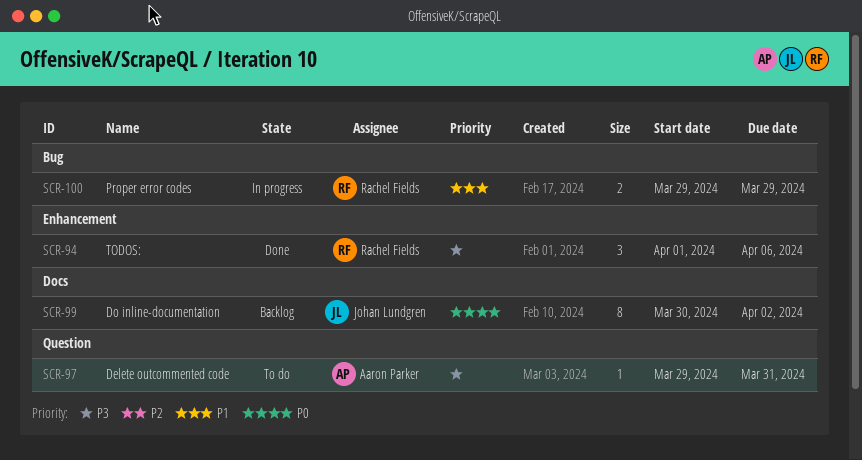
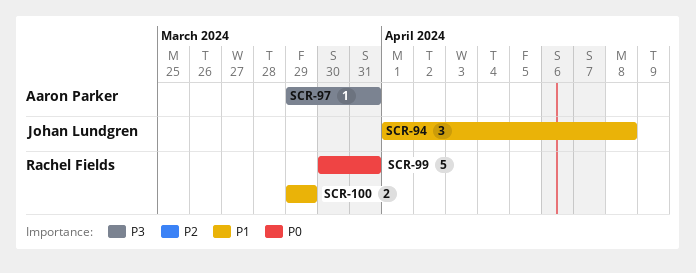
SCR-94, owner: Rachel Fields -> Johan Lundgren
SCR-94, priority: P3 -> P1
SCR-94, due: Apr 6 -> Apr 8
SCR-99, owner: Johan Lundgren -> Rachel Fields
SCR-99, estimate: 8 -> 5
SCR-99, due: Apr 2 -> Mar 31

